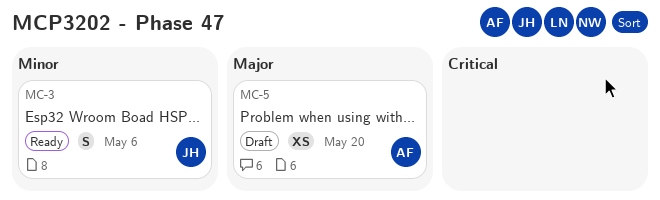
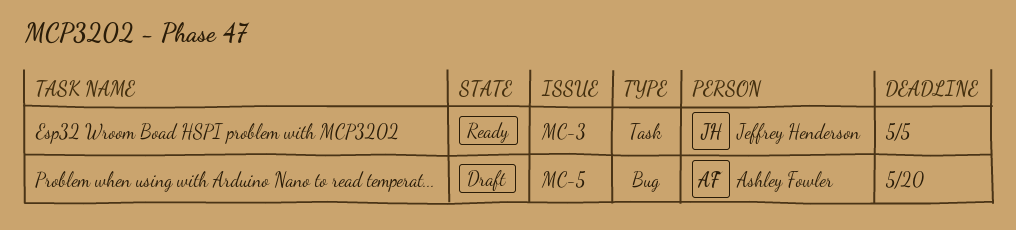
MC-3, due: May 6 -> May 5

